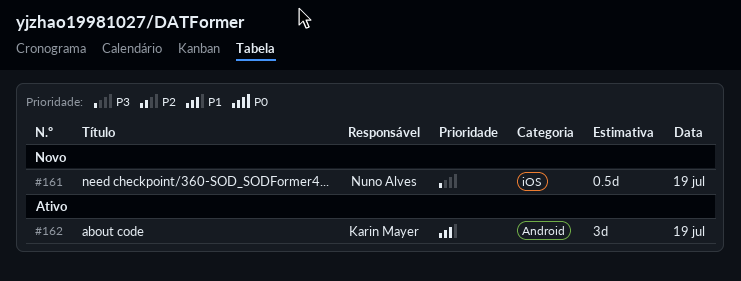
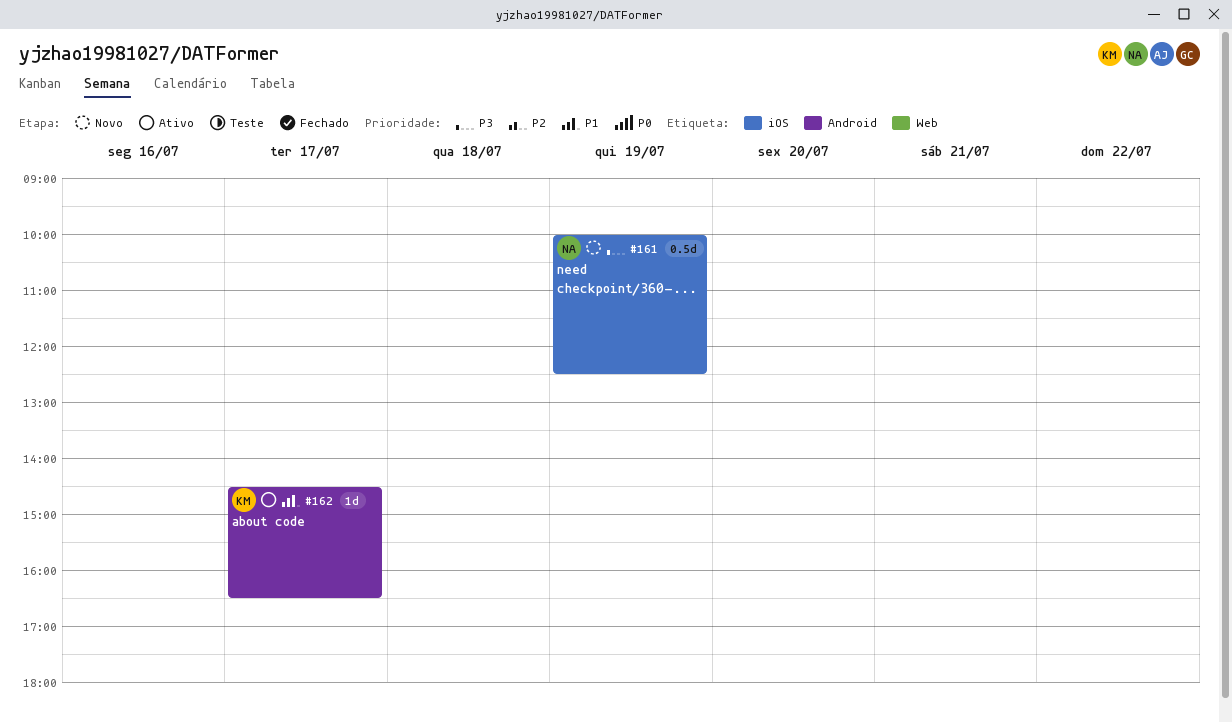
#162, estimate: 3d -> 1d
#162, day: Jul 19 -> Jul 17

